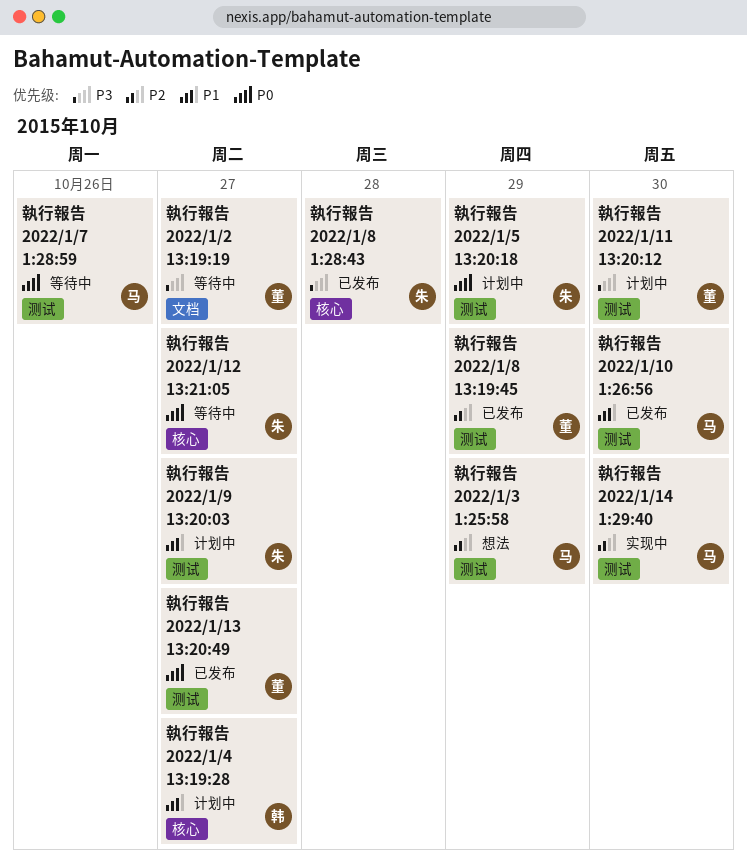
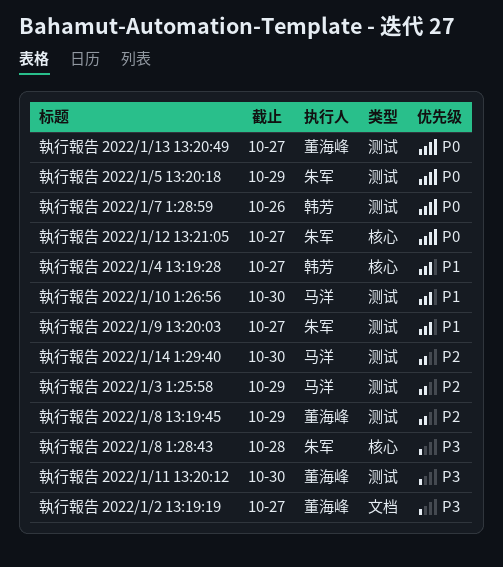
執行報告 2022/1/7 1:28:59, owner: 马洋 -> 韩芳

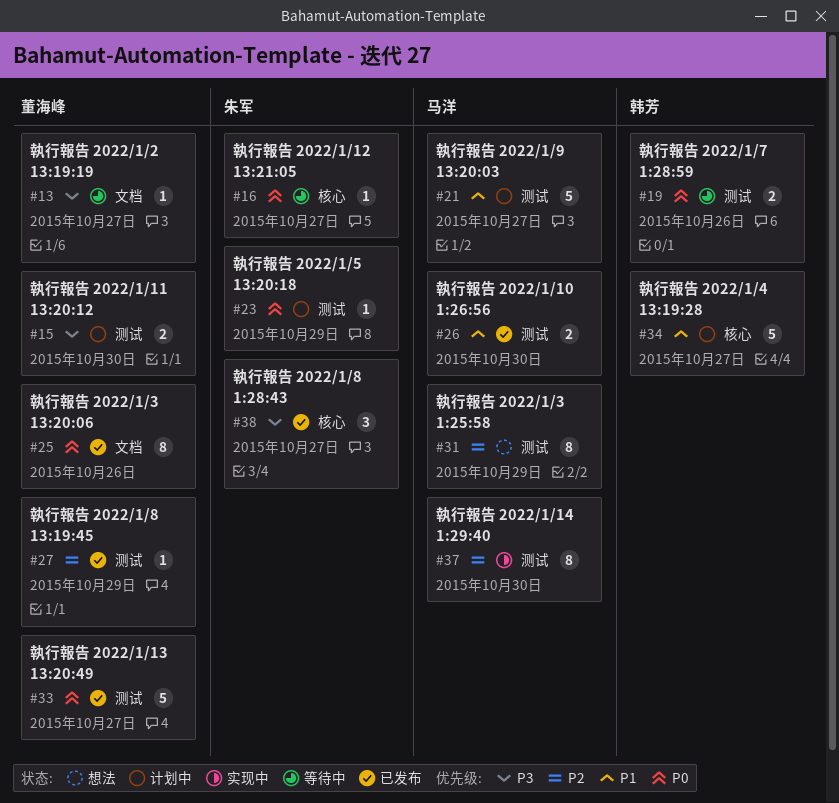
執行報告 2022/1/3 13:20:06: none -> present
執行報告 2022/1/8 1:28:43, due: Oct 28 -> Oct 27
執行報告 2022/1/9 13:20:03, owner: 朱军 -> 马洋

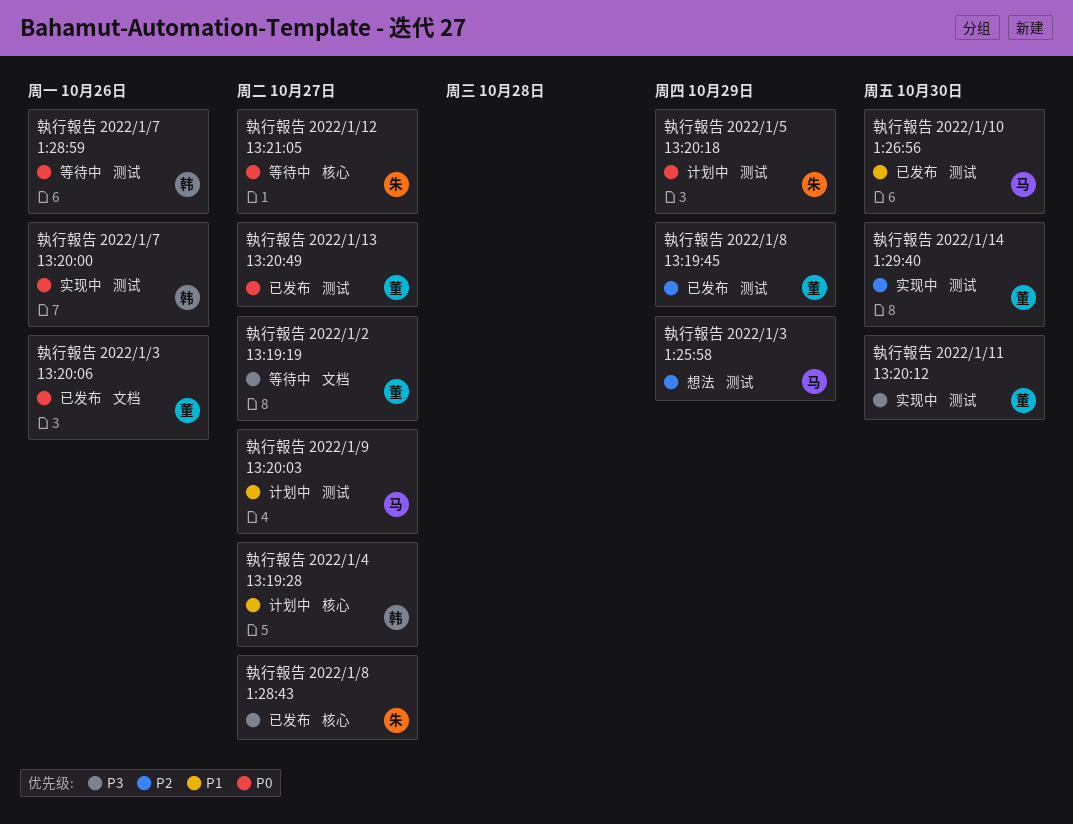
執行報告 2022/1/11 13:20:12, status: 计划中 -> 实现中
執行報告 2022/1/14 1:29:40, owner: 马洋 -> 董海峰
執行報告 2022/1/7 13:20:00: none -> present

